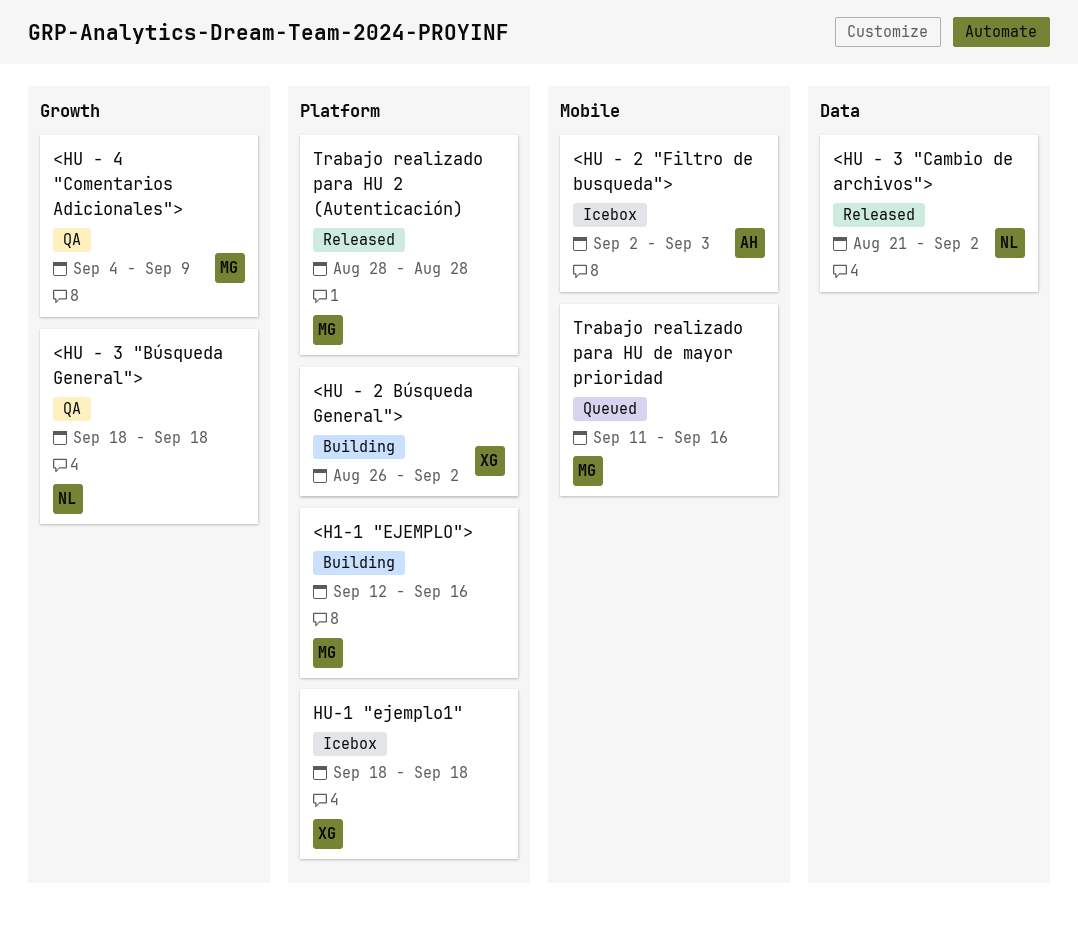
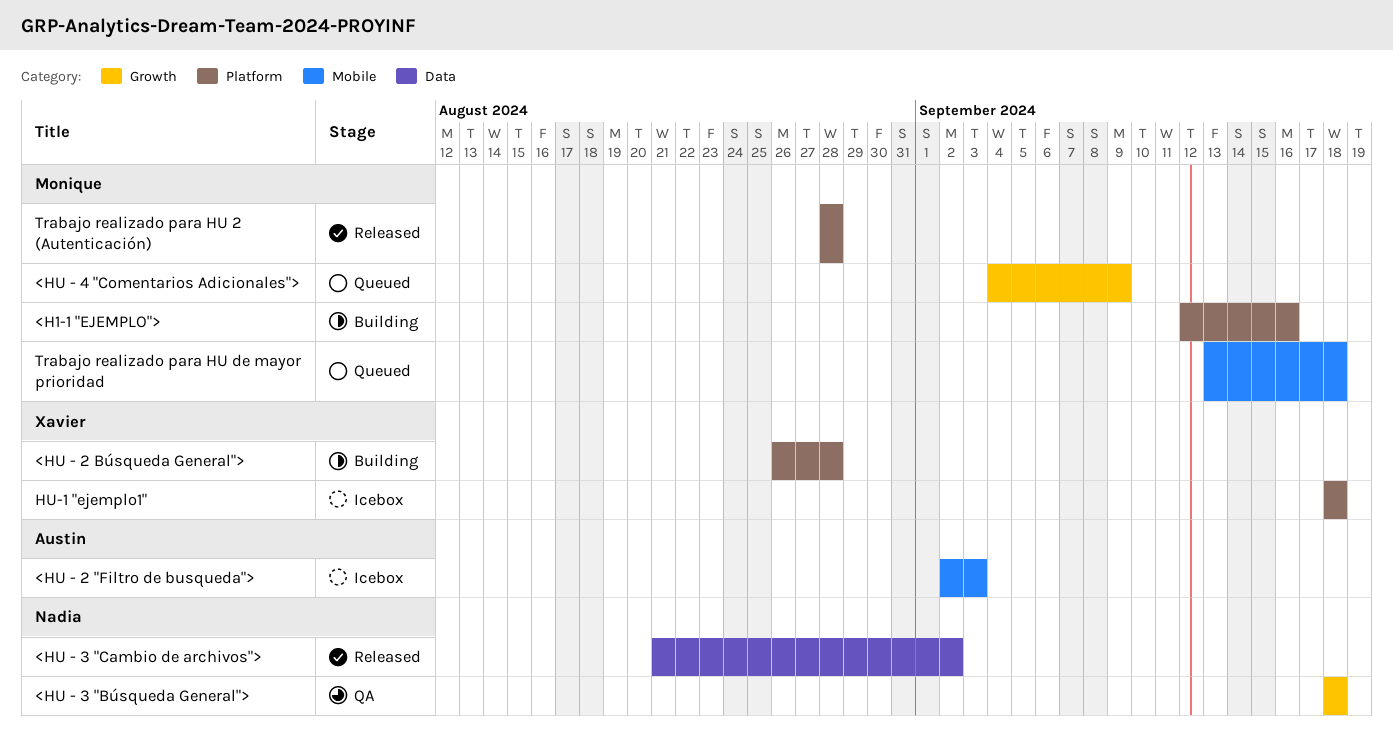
<HU - 2 Búsqueda General">, due: Sep 2 -> Aug 28
<HU - 4 "Comentarios Adicionales">, status: QA -> Queued
Trabajo realizado para HU de mayor prioridad, start: Sep 11 -> Sep 13
Trabajo realizado para HU de mayor prioridad, due: Sep 16 -> Sep 18

